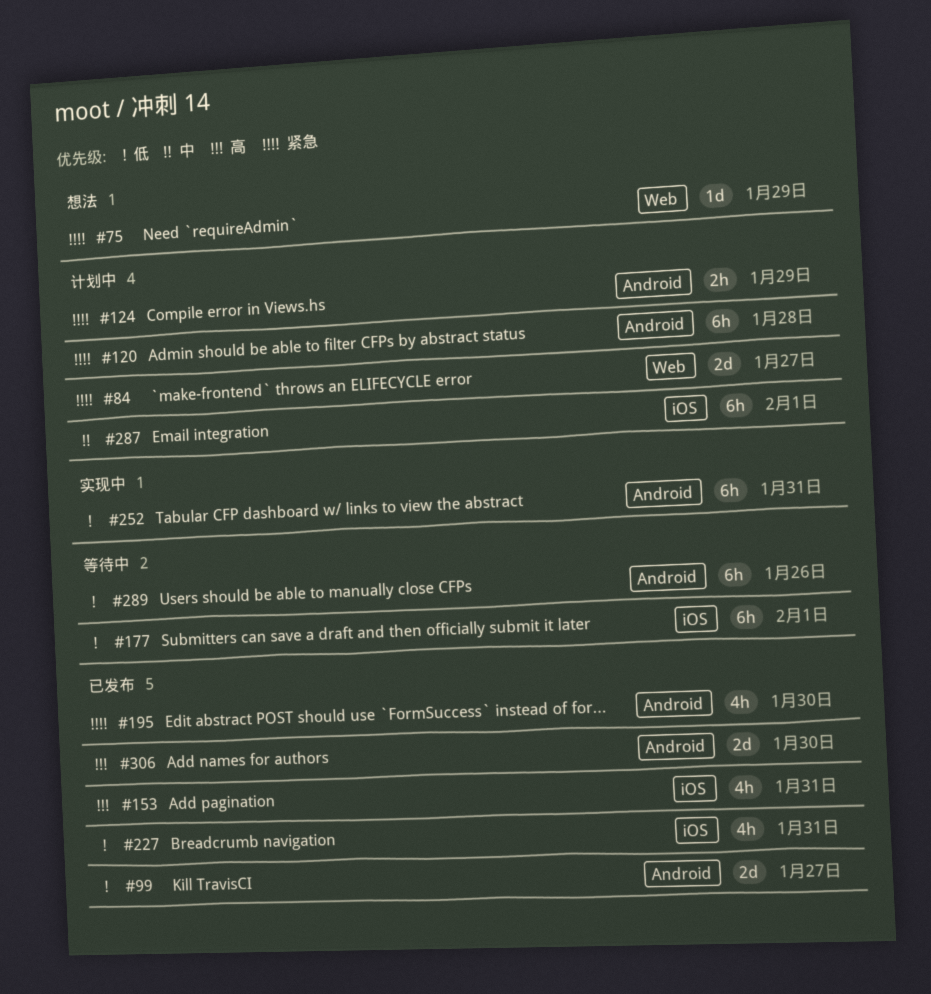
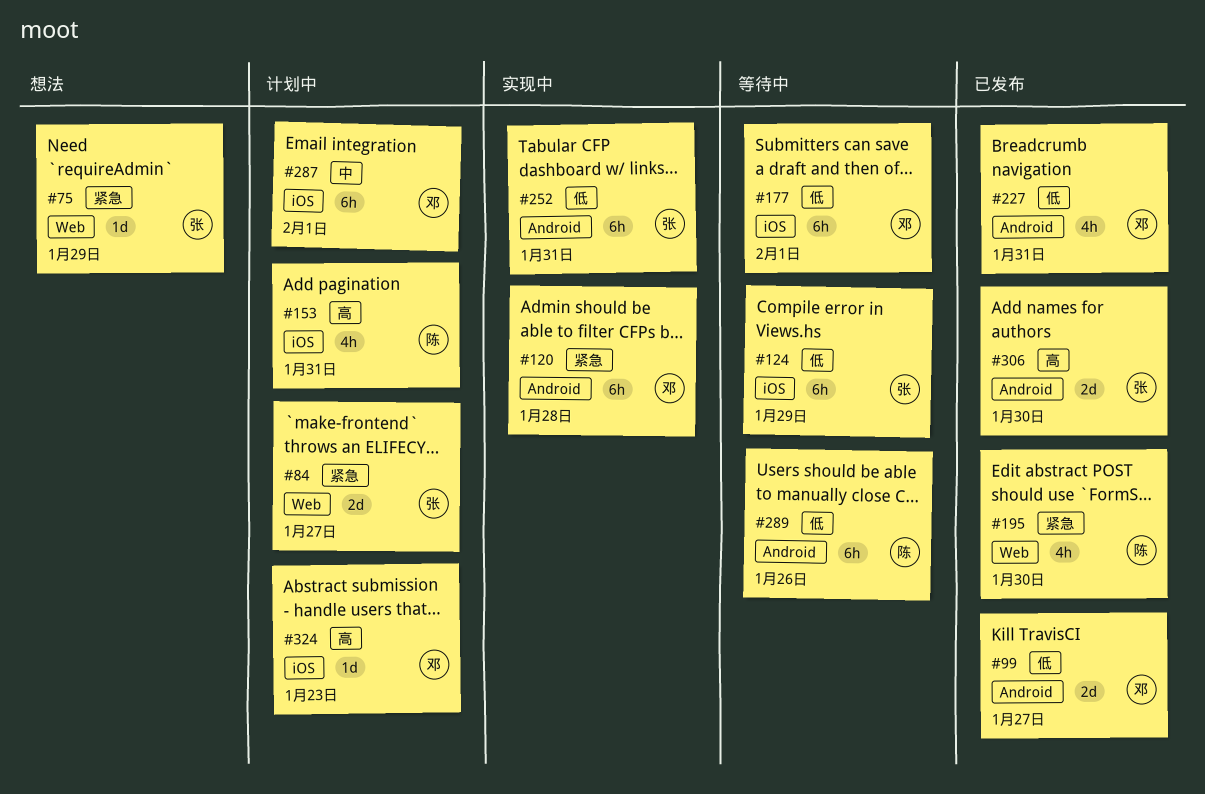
#120, status: 计划中 -> 实现中
#124, status: 计划中 -> 等待中
#124, priority: 紧急 -> 低
#124, label: Android -> iOS
#124, estimate: 2h -> 6h
#153, status: 已发布 -> 计划中
#195, label: Android -> Web
#227, label: iOS -> Android
#324: none -> present

